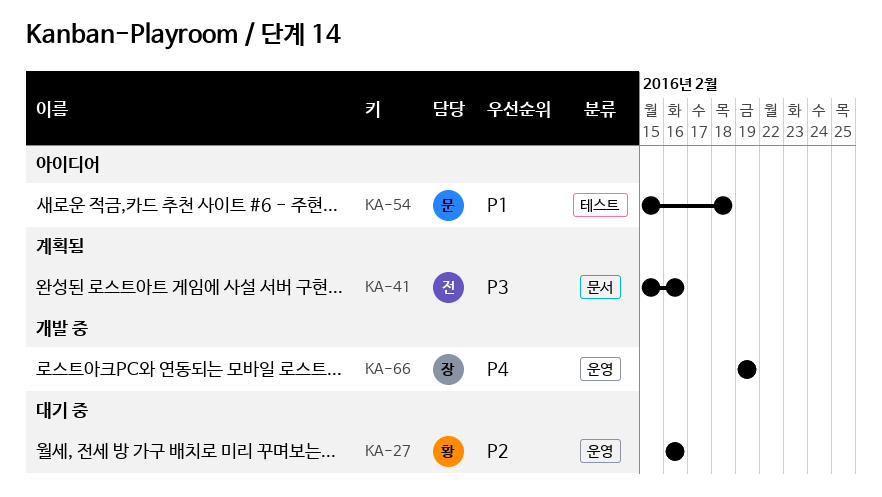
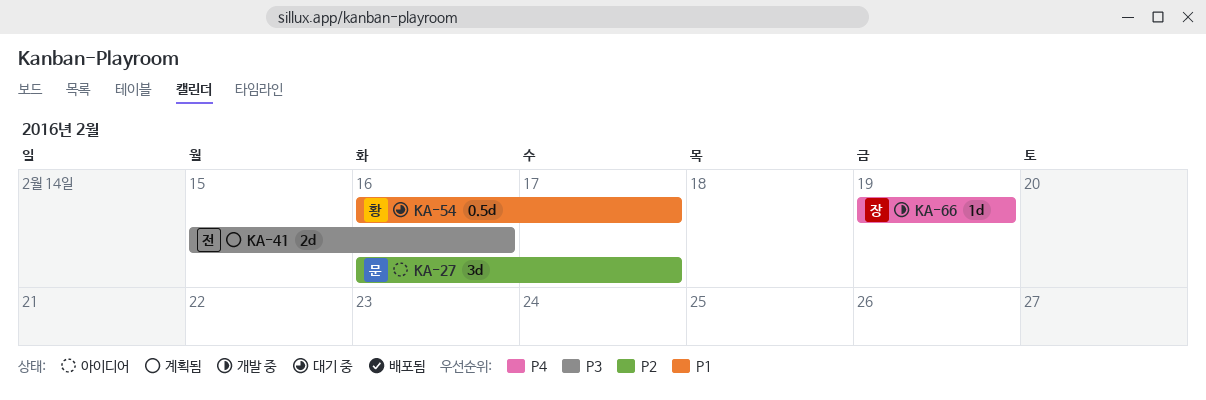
KA-27, status: 대기 중 -> 아이디어
KA-27, owner: 황 -> 문
KA-27, due: Feb 16 -> Feb 17
KA-54, status: 아이디어 -> 대기 중
KA-54, owner: 문 -> 황
KA-54, start: Feb 15 -> Feb 16
KA-54, due: Feb 18 -> Feb 17

